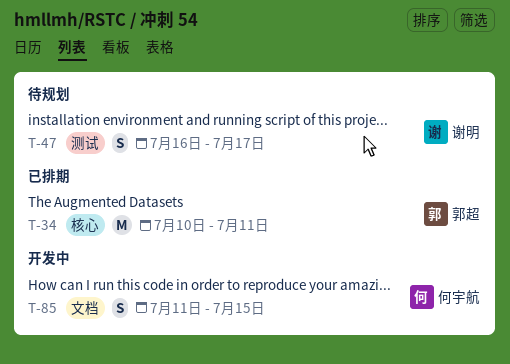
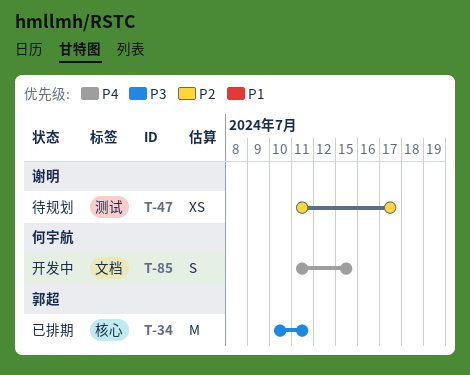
T-47, estimate: S -> XS
T-47, start: Jul 16 -> Jul 11

